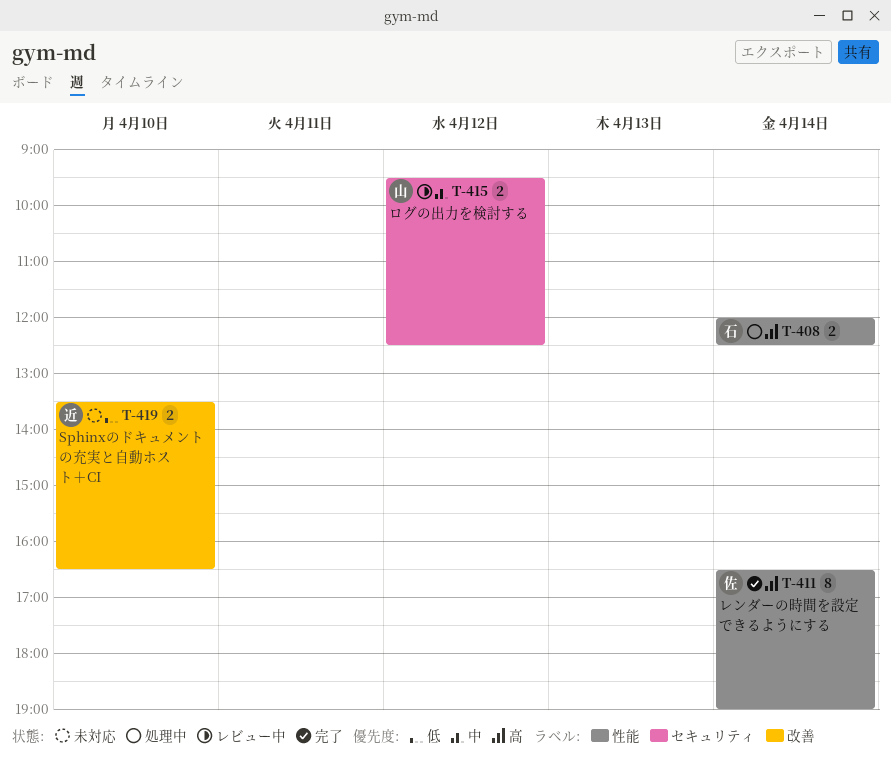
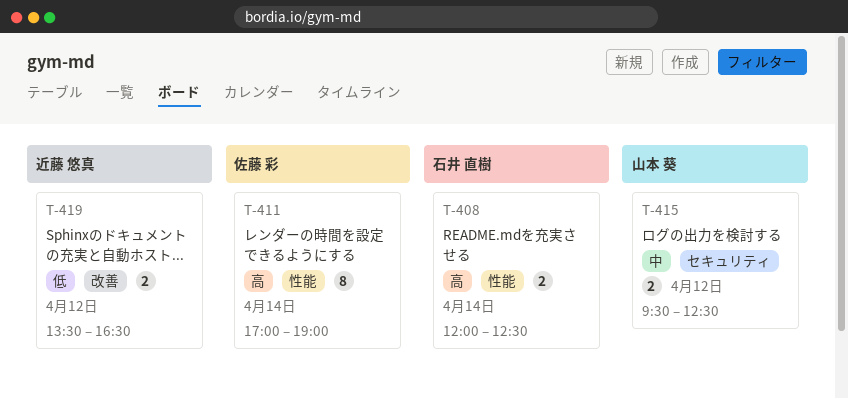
T-411, begins: 16:30 -> 17:00
T-419, day: Apr 10 -> Apr 12

